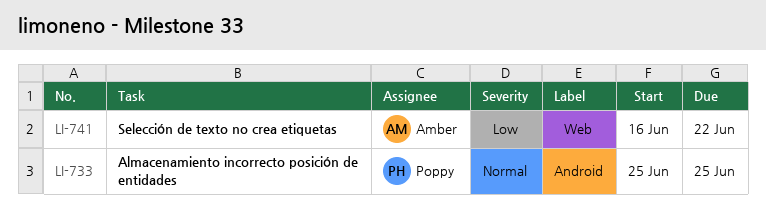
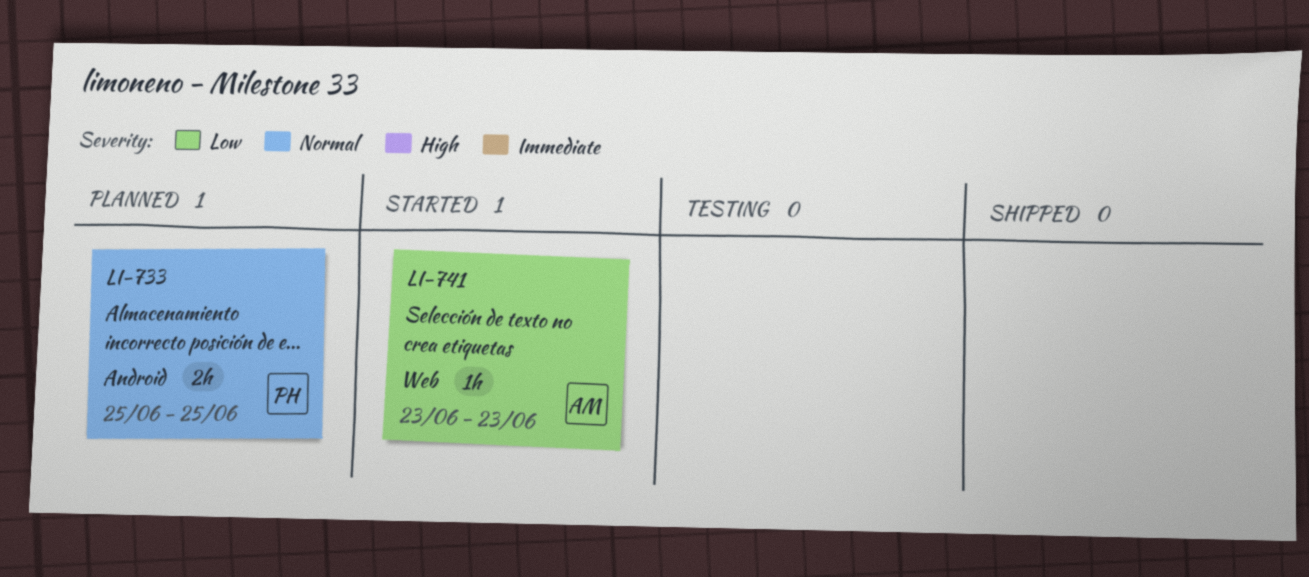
LI-741, start: Jun 16 -> Jun 23
LI-741, due: Jun 22 -> Jun 23

